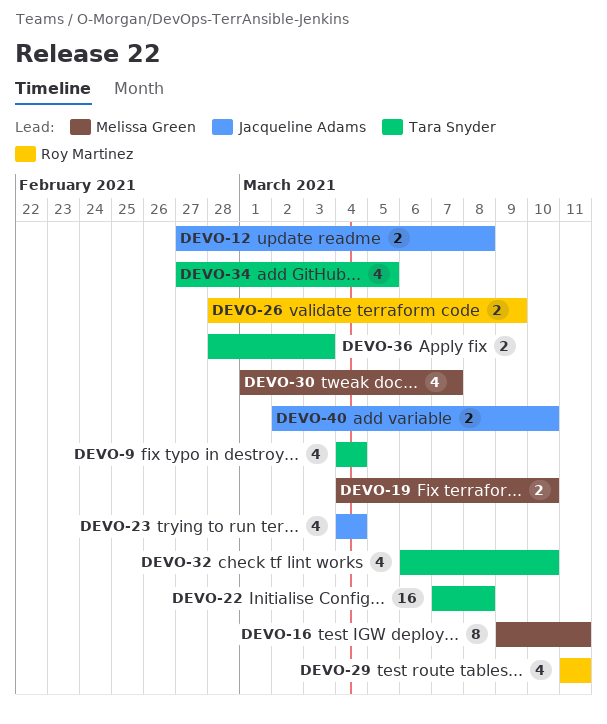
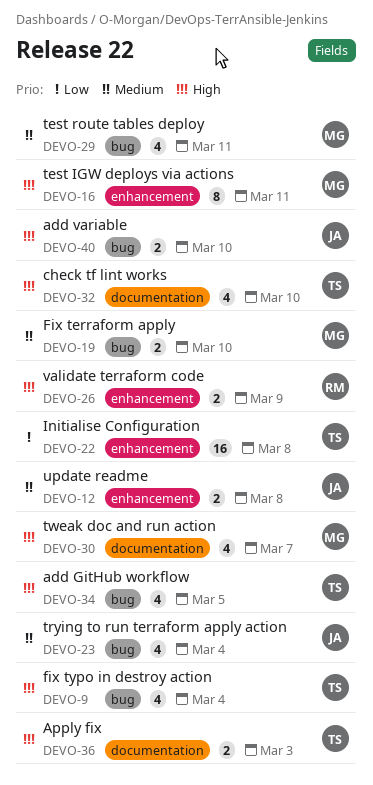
DEVO-29, owner: Roy Martinez -> Melissa Green

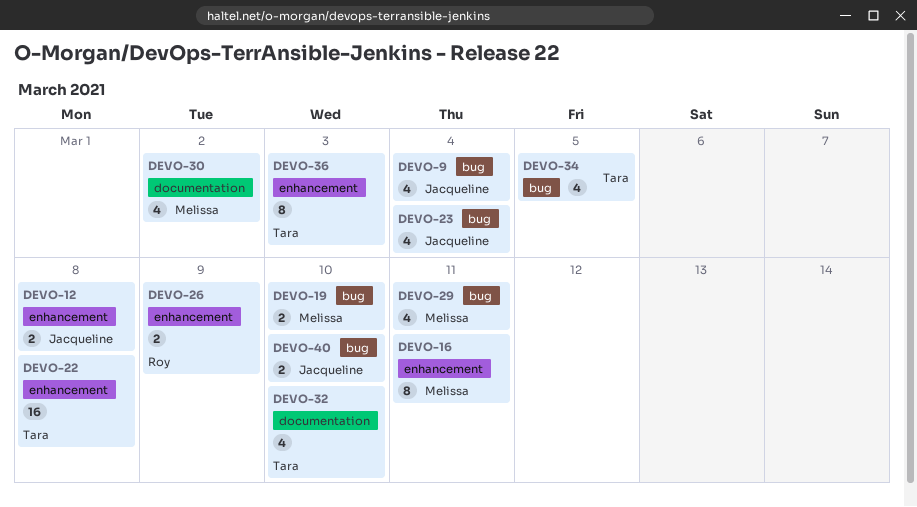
DEVO-9, owner: Tara -> Jacqueline
DEVO-30, due: Mar 7 -> Mar 2
DEVO-36, label: documentation -> enhancement
DEVO-36, estimate: 2 -> 8

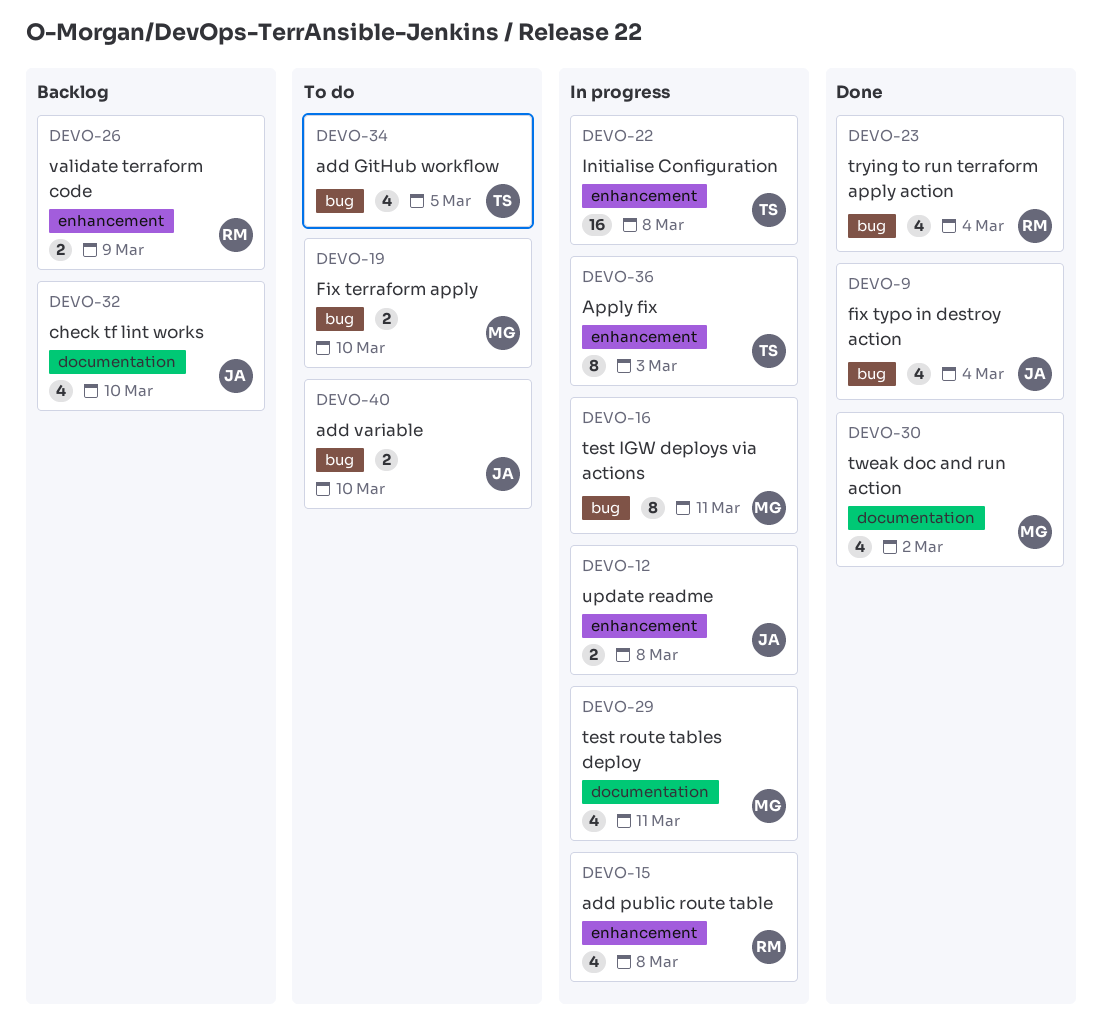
DEVO-15: none -> present
DEVO-16, label: enhancement -> bug
DEVO-23, owner: Jacqueline -> Roy
DEVO-29, label: bug -> documentation
DEVO-32, owner: Tara -> Jacqueline

